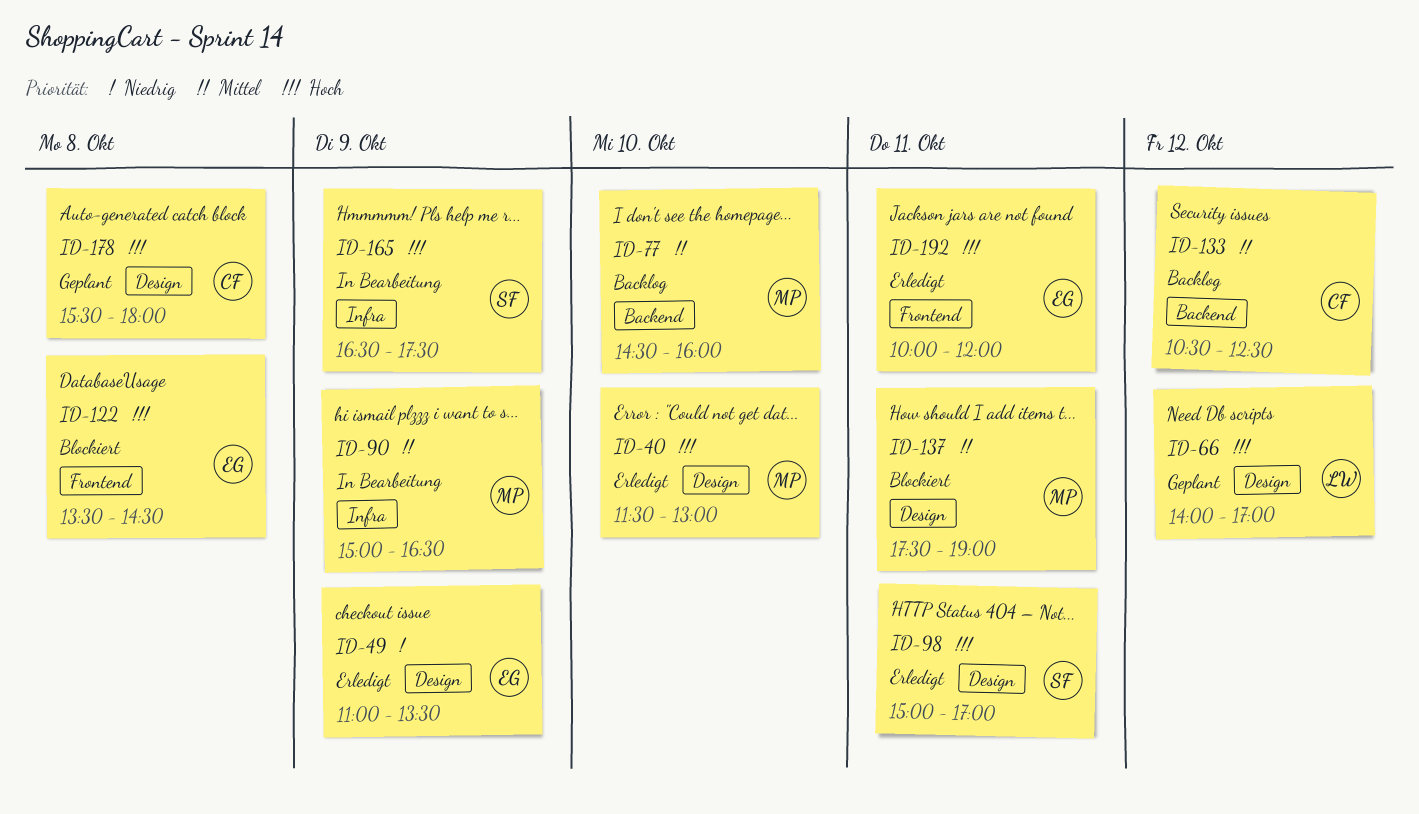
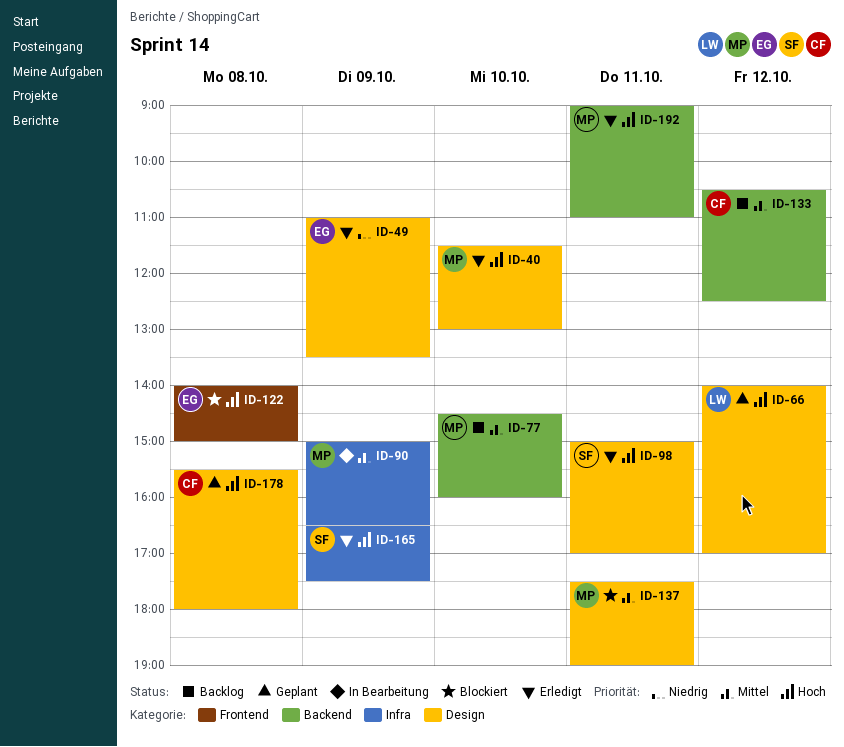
ID-122, begins: 13:30 -> 14:00
ID-122, ends: 14:30 -> 15:00
ID-165, status: In Bearbeitung -> Erledigt
ID-192, owner: EG -> MP
ID-192, label: Frontend -> Backend
ID-192, begins: 10:00 -> 09:00
ID-192, ends: 12:00 -> 11:00

